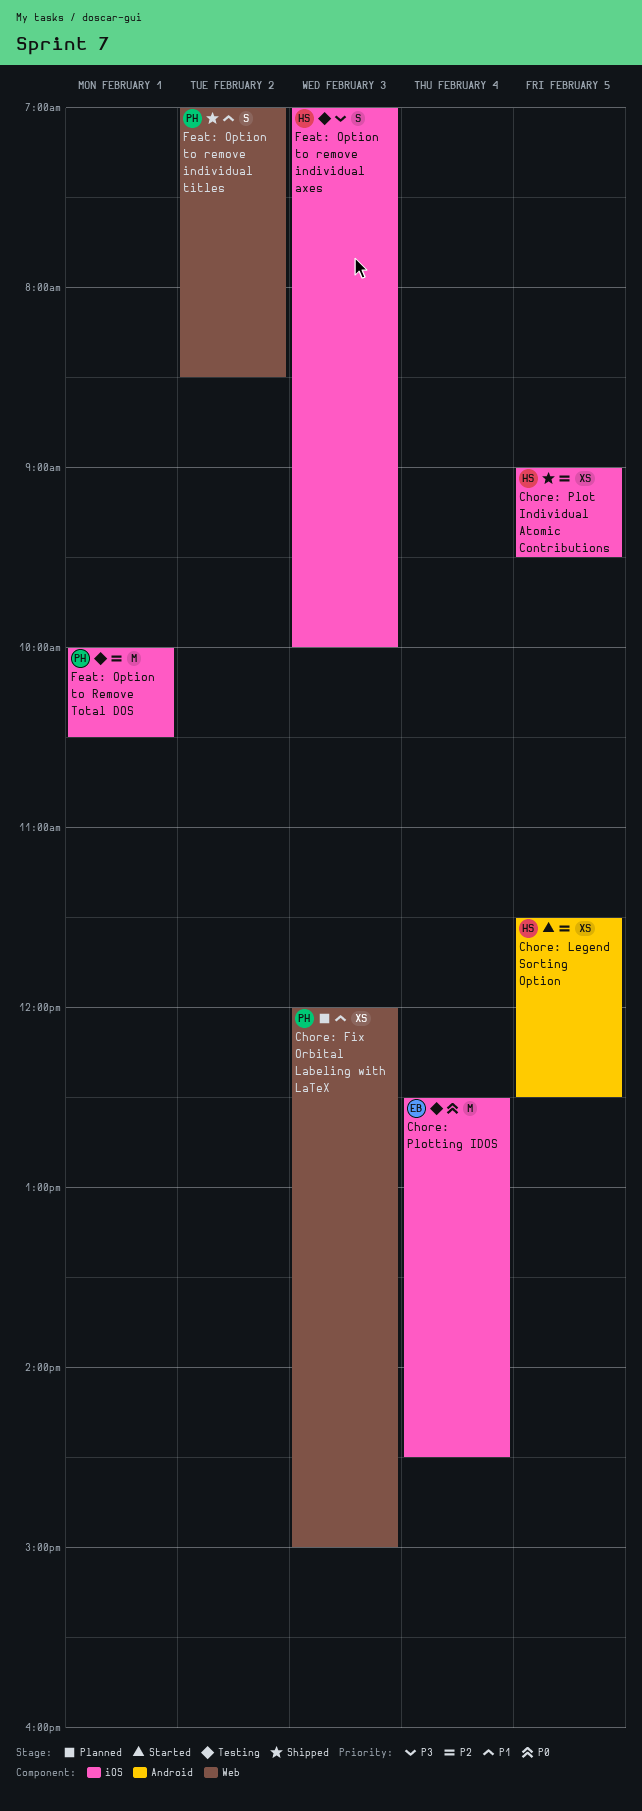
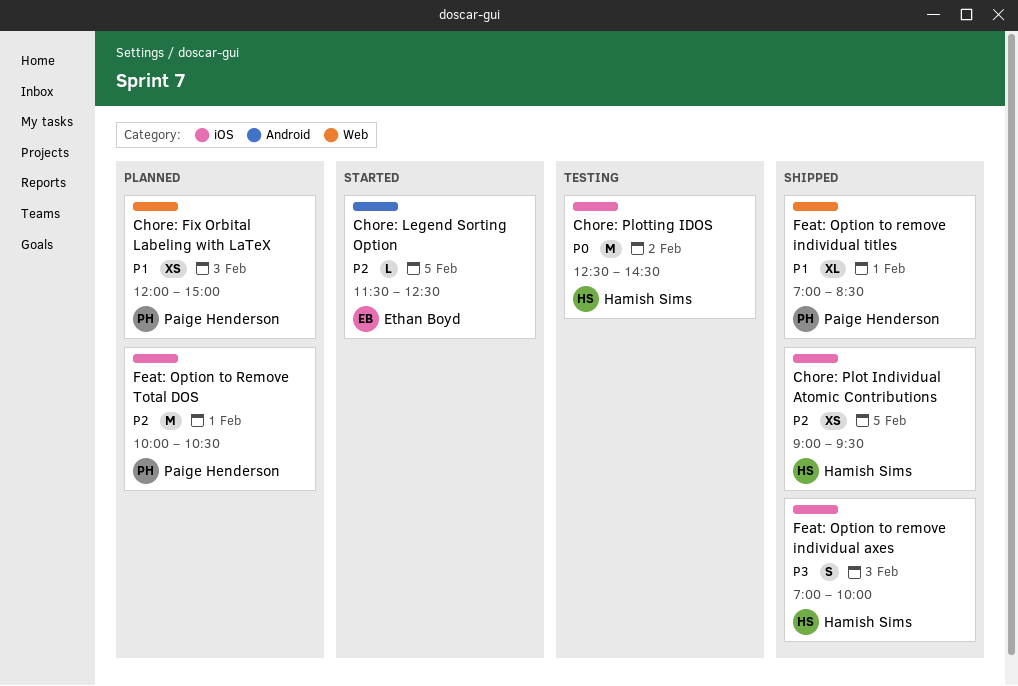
Chore: Legend Sorting Option, owner: Hamish Sims -> Ethan Boyd
Chore: Legend Sorting Option, estimate: XS -> L
Chore: Plotting IDOS, owner: Ethan Boyd -> Hamish Sims
Chore: Plotting IDOS, day: Feb 4 -> Feb 2
Feat: Option to remove individual axes, status: Testing -> Shipped
Feat: Option to remove individual titles, estimate: S -> XL
Feat: Option to remove individual titles, day: Feb 2 -> Feb 1
Feat: Option to Remove Total DOS, status: Testing -> Planned

